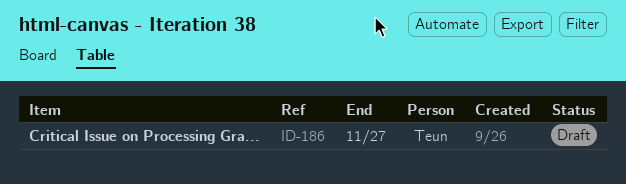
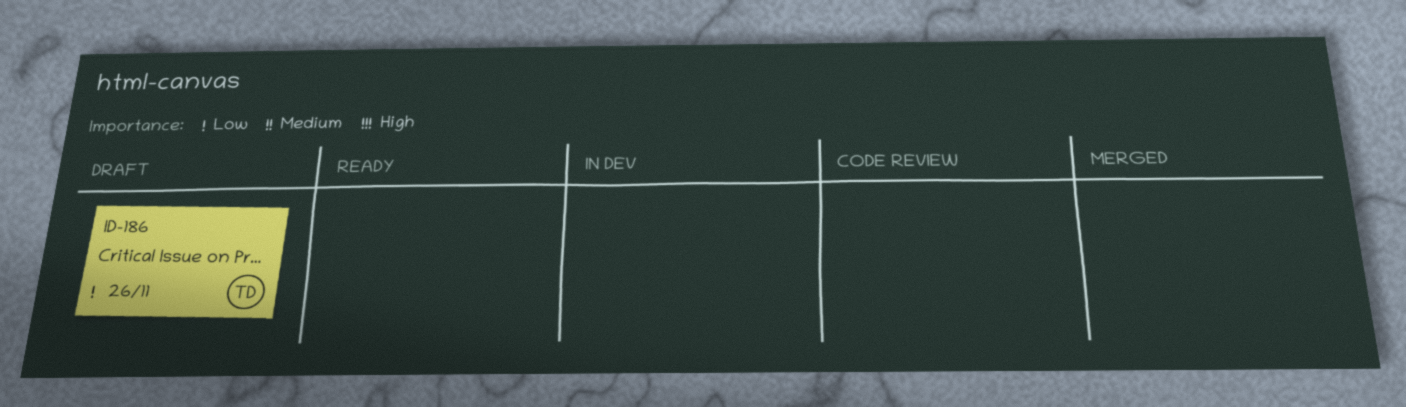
ID-186, due: Nov 27 -> Nov 26

